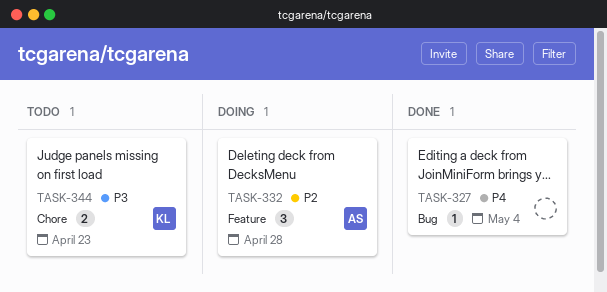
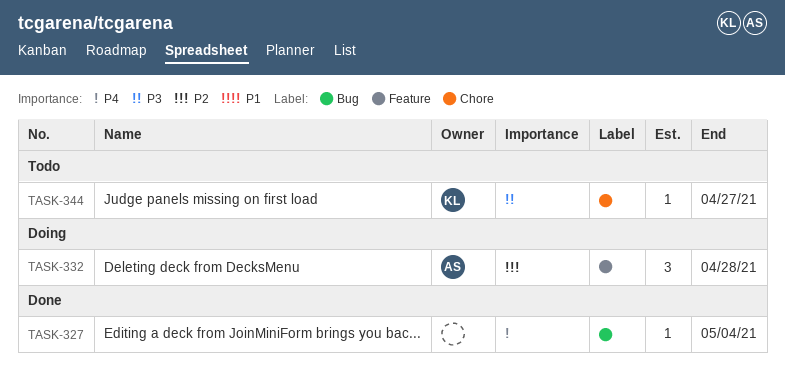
TASK-344, estimate: 2 -> 1
TASK-344, due: Apr 23 -> Apr 27

